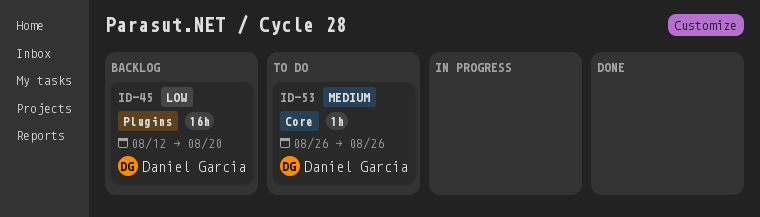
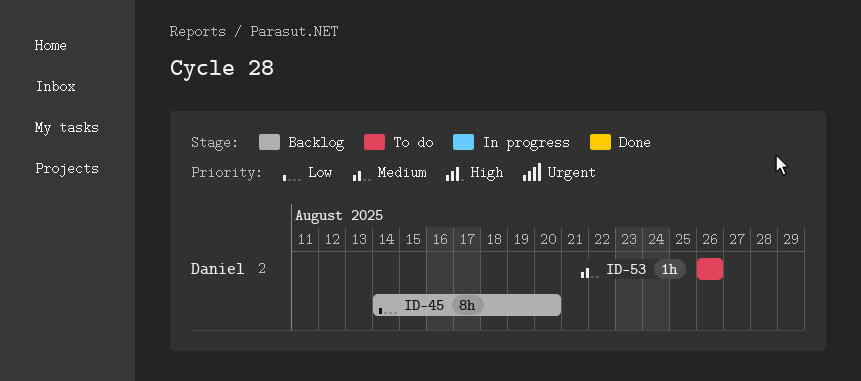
ID-45, estimate: 16h -> 8h
ID-45, start: Aug 12 -> Aug 14

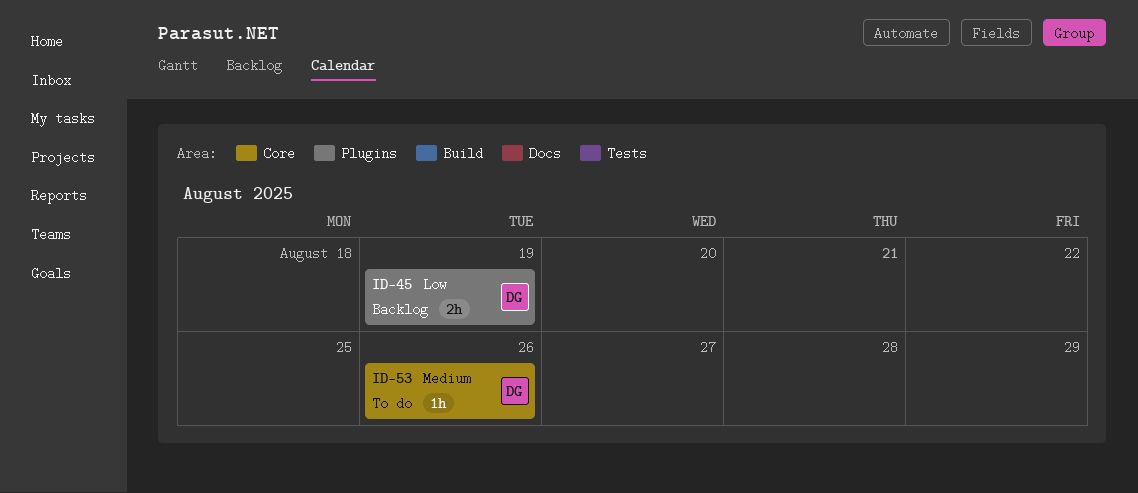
ID-45, estimate: 8h -> 2h
ID-45, due: Aug 20 -> Aug 19

